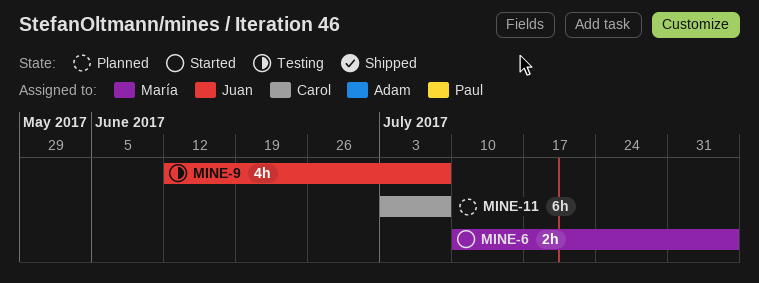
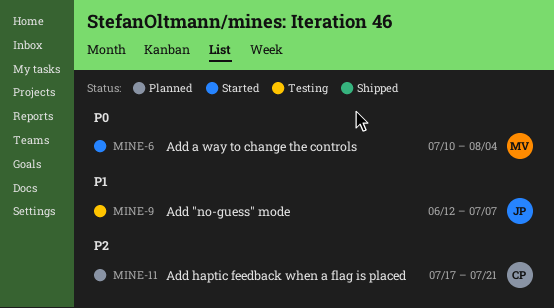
MINE-11, start: Jul 3 -> Jul 17
MINE-11, due: Jul 7 -> Jul 21

